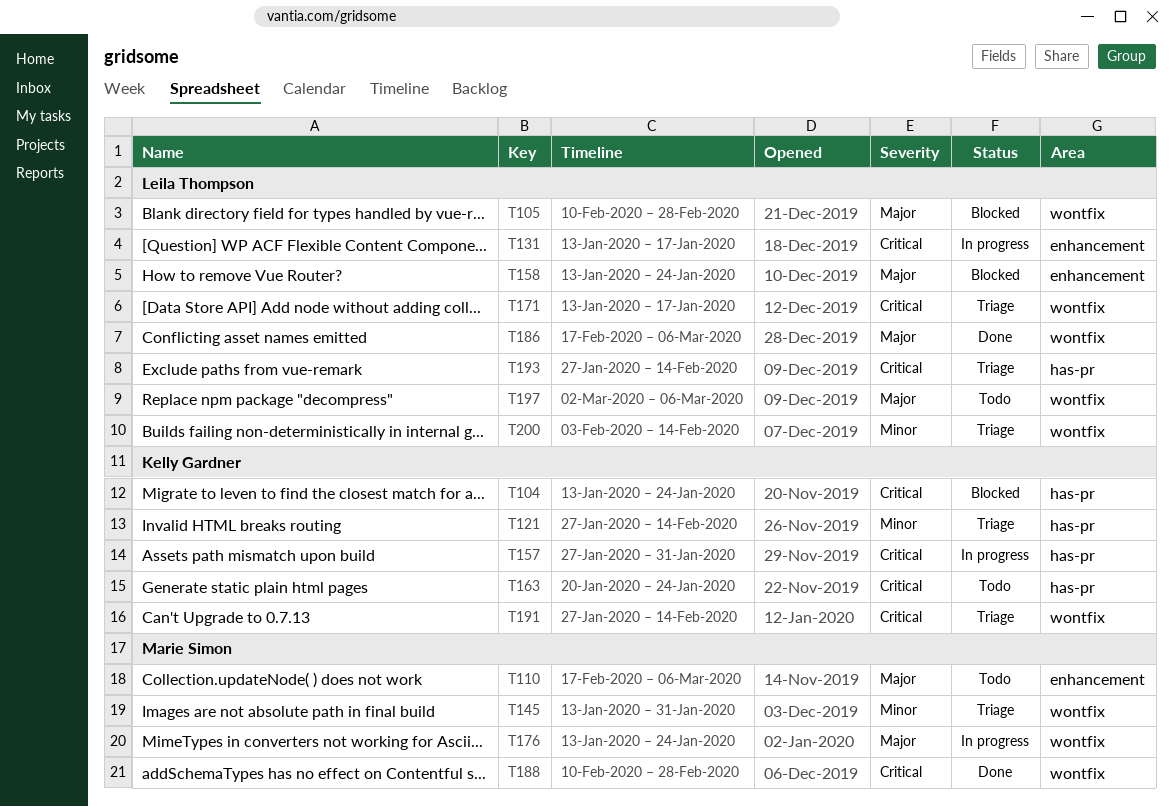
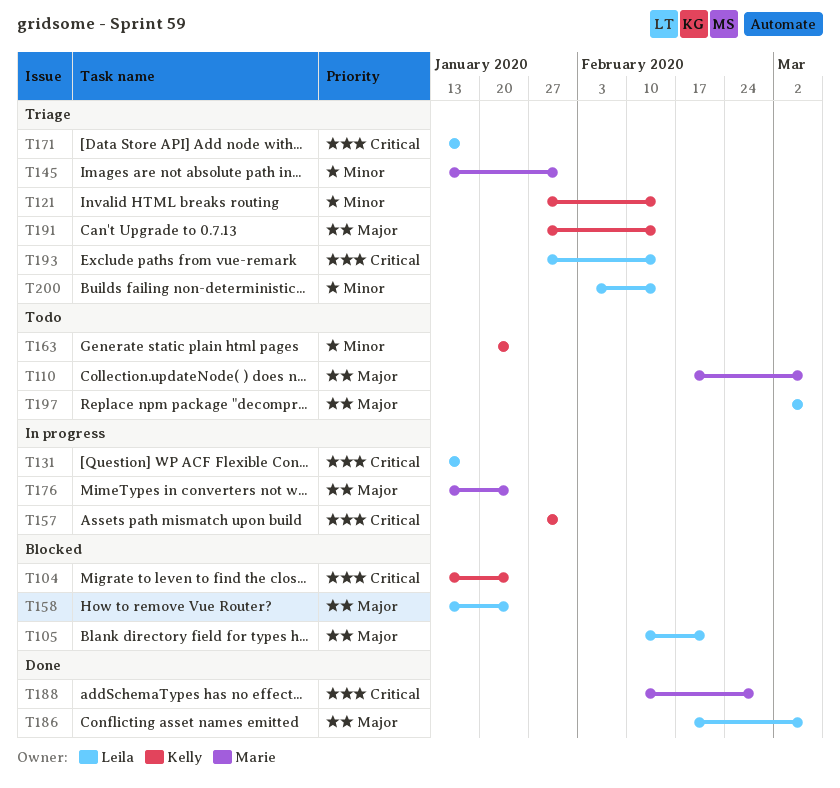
T105, due: Feb 28 -> Feb 21
T163, priority: Critical -> Minor
T191, priority: Critical -> Major

